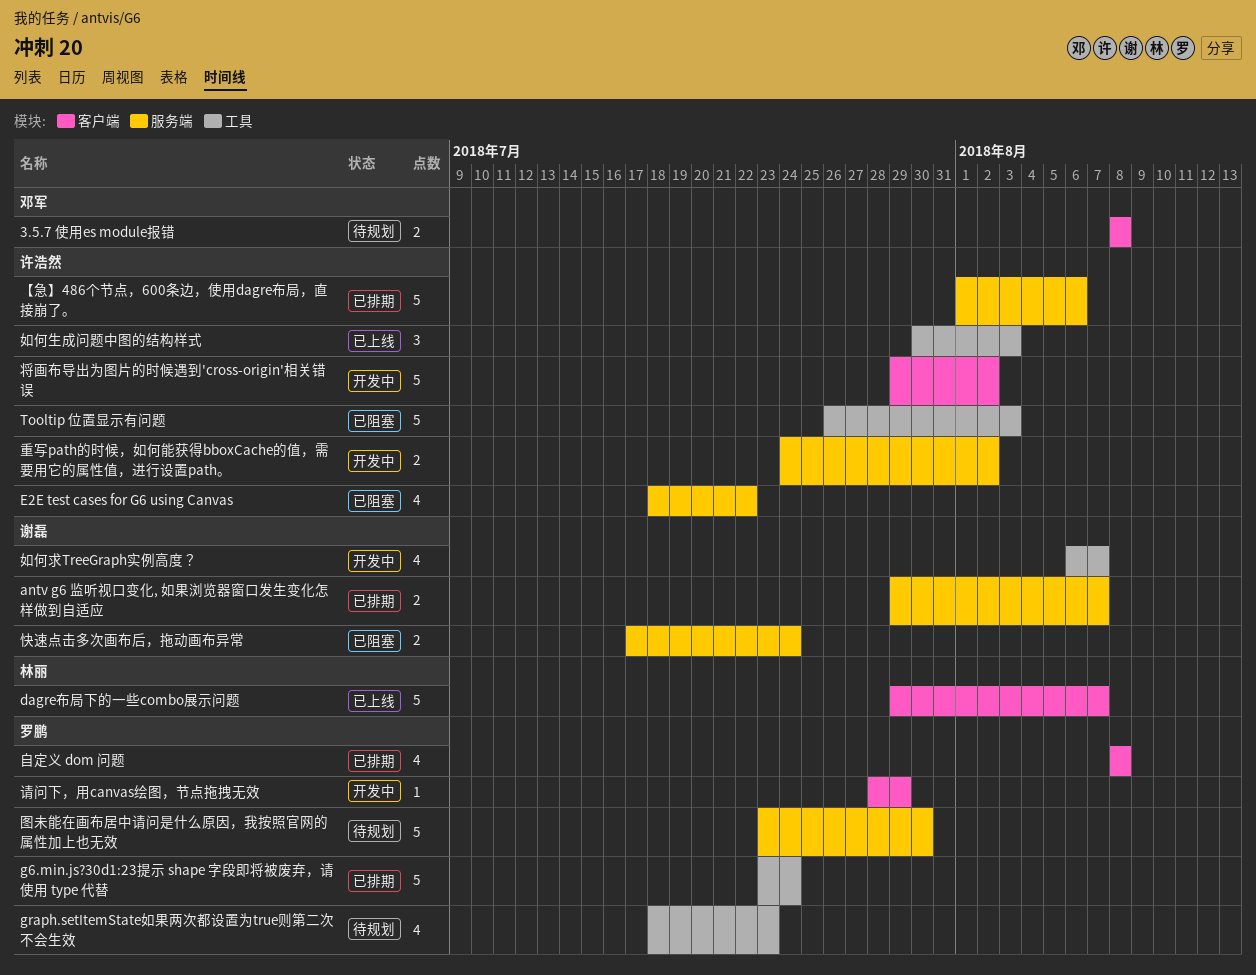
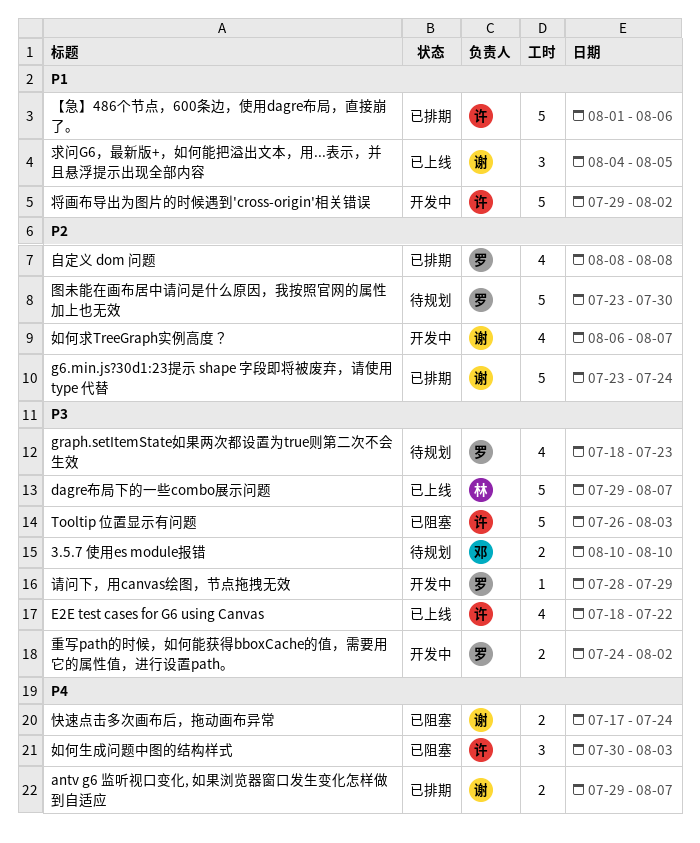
3.5.7 使用es module报错, start: Aug 8 -> Aug 10
3.5.7 使用es module报错, due: Aug 8 -> Aug 10
E2E test cases for G6 using Canvas, status: 已阻塞 -> 已上线
g6.min.js?30d1:23提示 shape 字段即将被废弃，请使用 type 代替, owner: 罗鹏 -> 谢磊
如何生成问题中图的结构样式, status: 已上线 -> 已阻塞
求问G6，最新版+，如何能把溢出文本，用...表示，并且悬浮提示出现全部内容: none -> present
重写path的时候，如何能获得bboxCache的值，需要用它的属性值，进行设置path。, owner: 许浩然 -> 罗鹏

